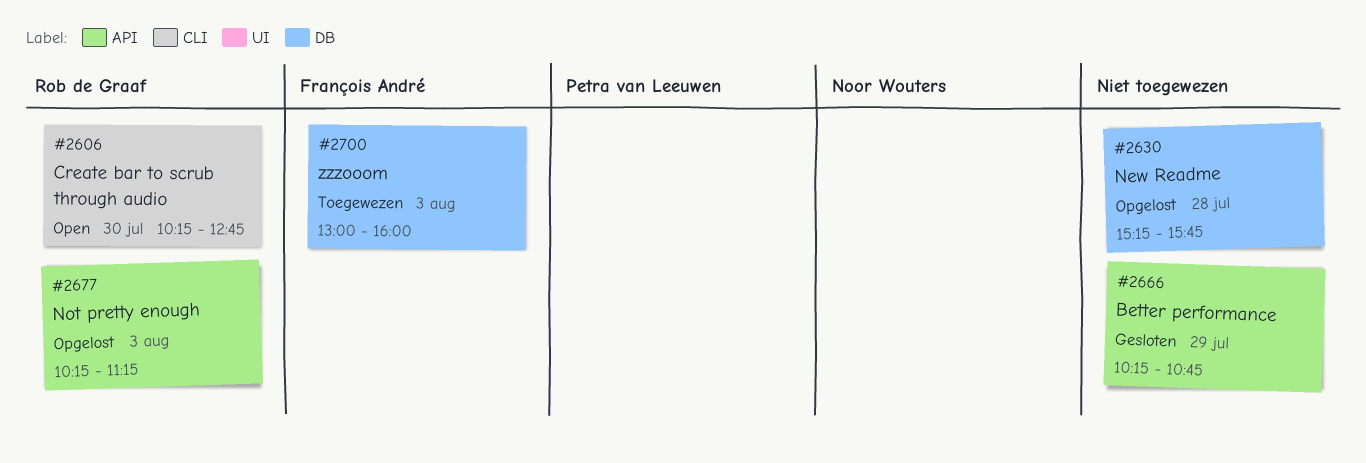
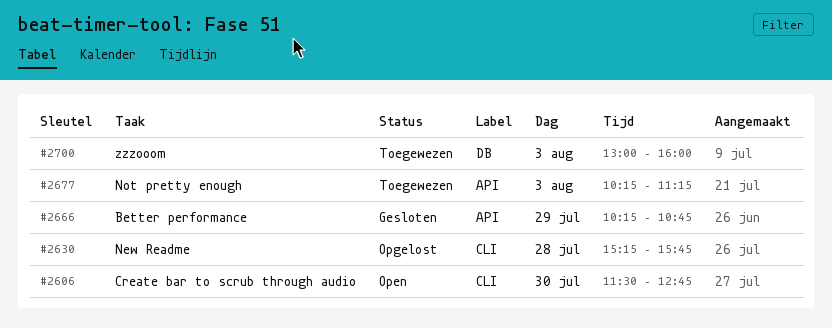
#2606, begins: 10:15 -> 11:30
#2630, label: DB -> CLI
#2677, status: Opgelost -> Toegewezen

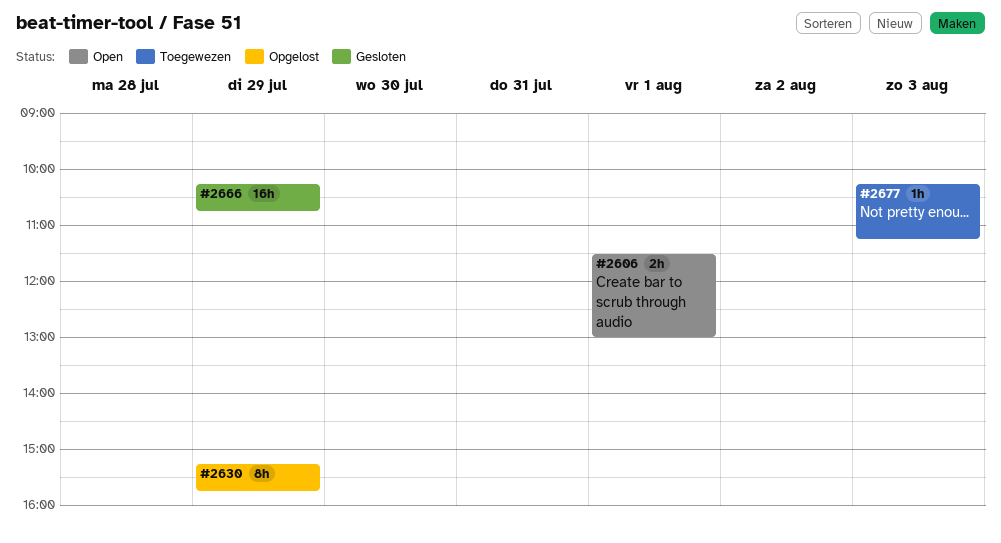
#2606, day: Jul 30 -> Aug 1
#2606, ends: 12:45 -> 13:00
#2630, day: Jul 28 -> Jul 29
#2700: present -> none

